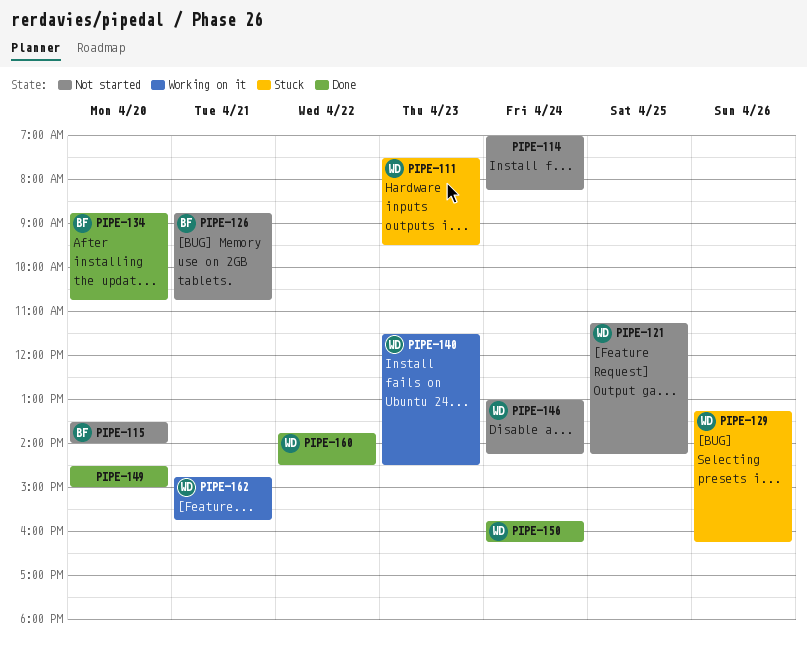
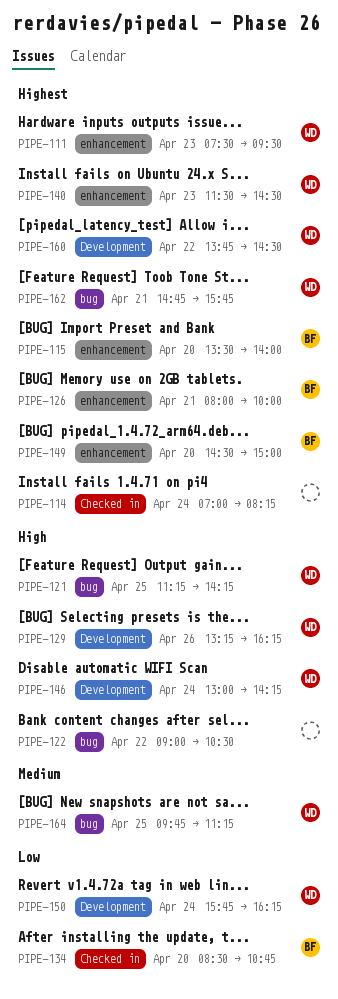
PIPE-122: none -> present
PIPE-126, begins: 08:45 -> 08:00
PIPE-126, ends: 10:45 -> 10:00
PIPE-134, begins: 08:45 -> 08:30
PIPE-149, owner: none -> BF
PIPE-164: none -> present

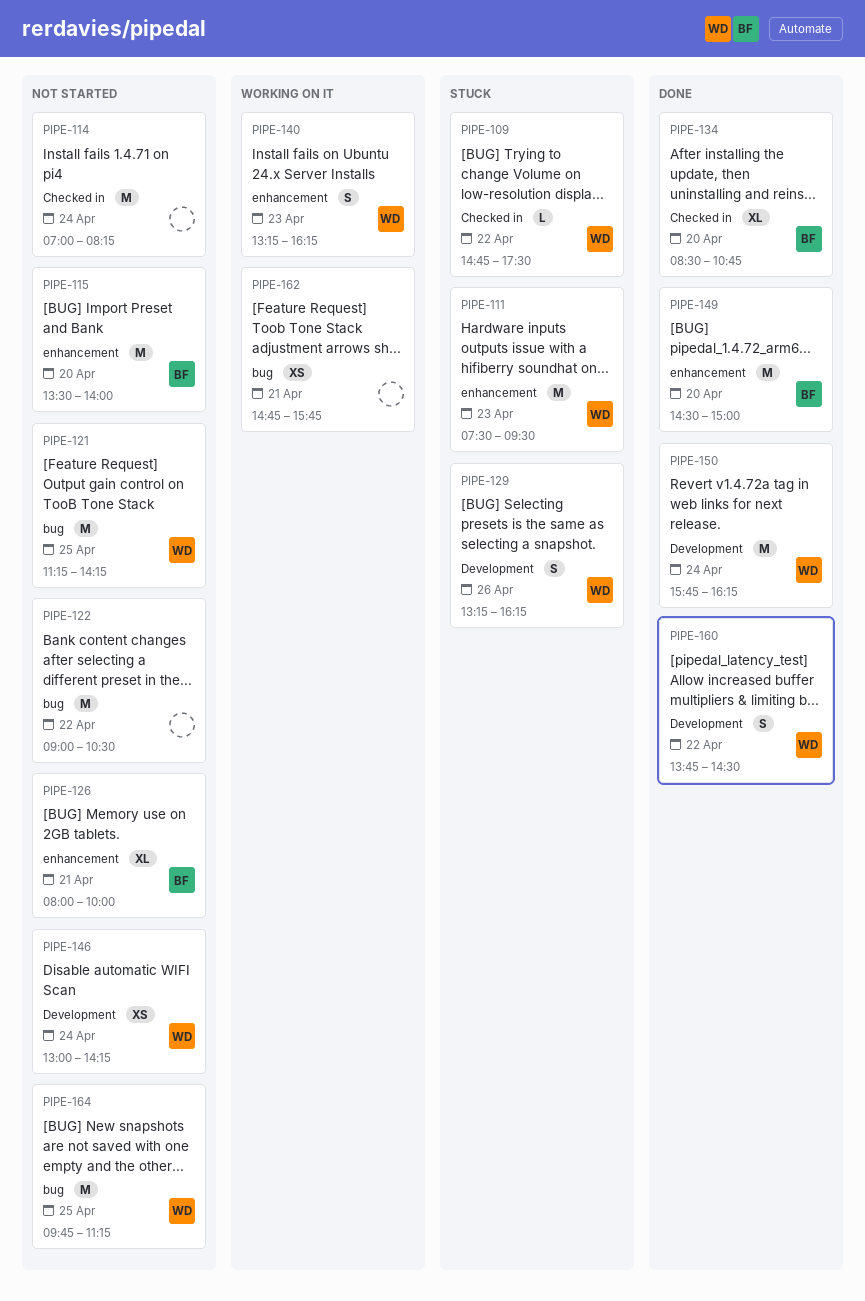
PIPE-109: none -> present
PIPE-140, begins: 11:30 -> 13:15
PIPE-140, ends: 14:30 -> 16:15
PIPE-162, owner: WD -> none

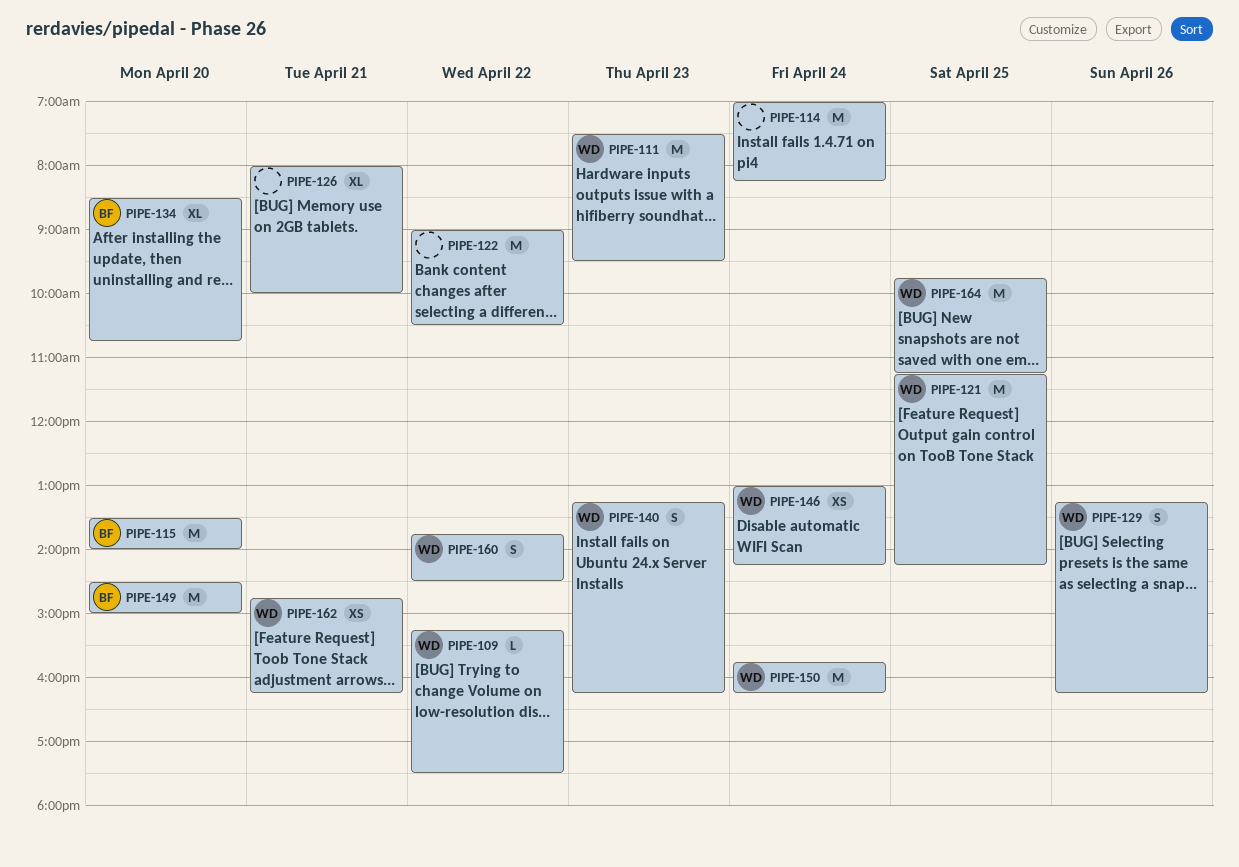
PIPE-109, begins: 14:45 -> 15:15
PIPE-126, owner: BF -> none
PIPE-162, owner: none -> WD
PIPE-162, ends: 15:45 -> 16:15

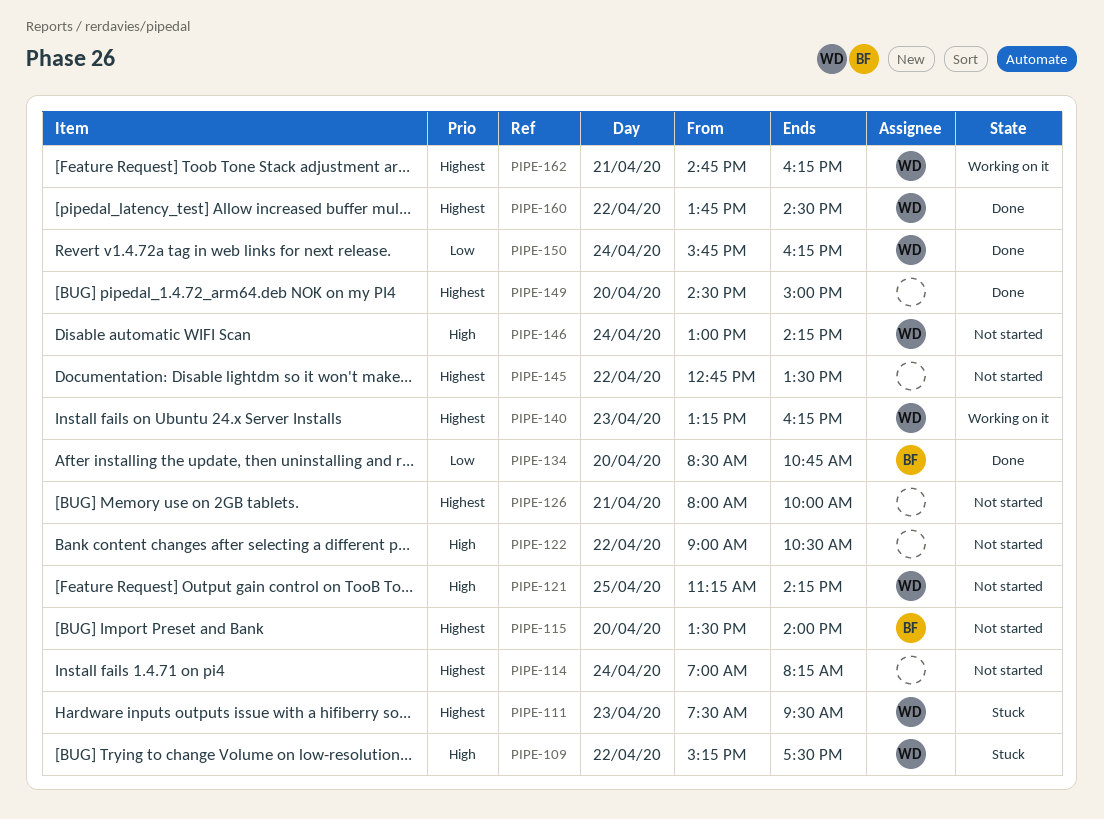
PIPE-129: present -> none
PIPE-145: none -> present
PIPE-149, owner: BF -> none
PIPE-164: present -> none

